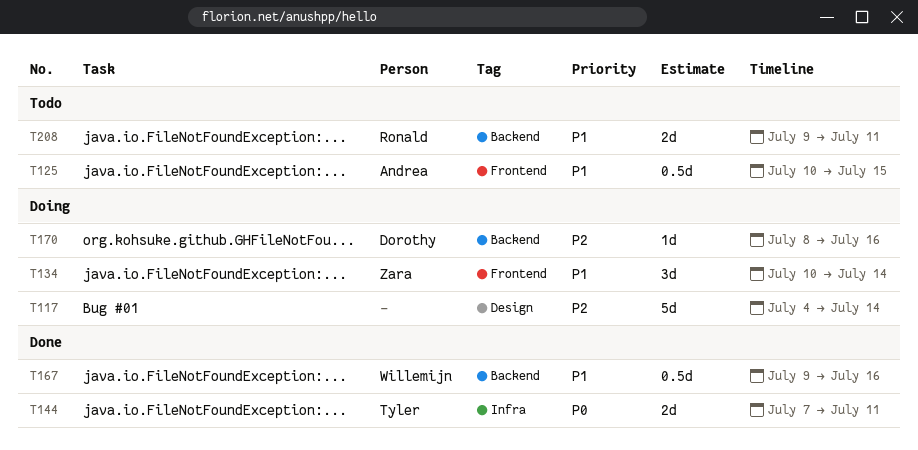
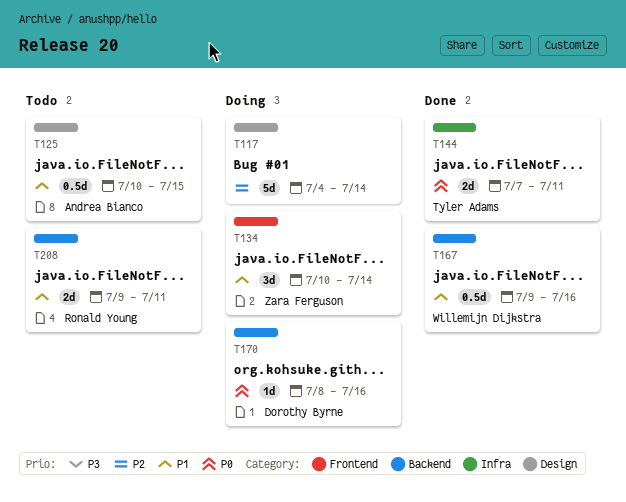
T125, label: Frontend -> Design
T170, priority: P2 -> P0

